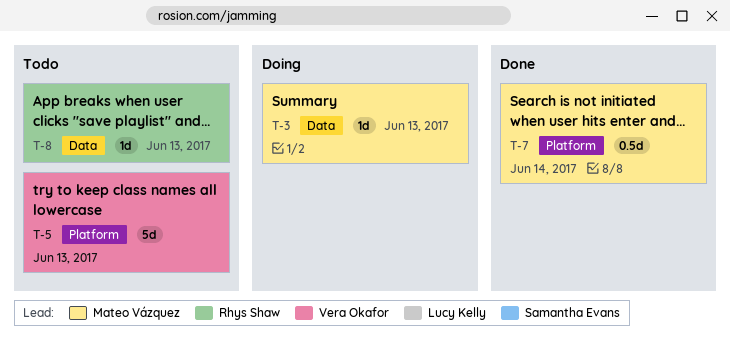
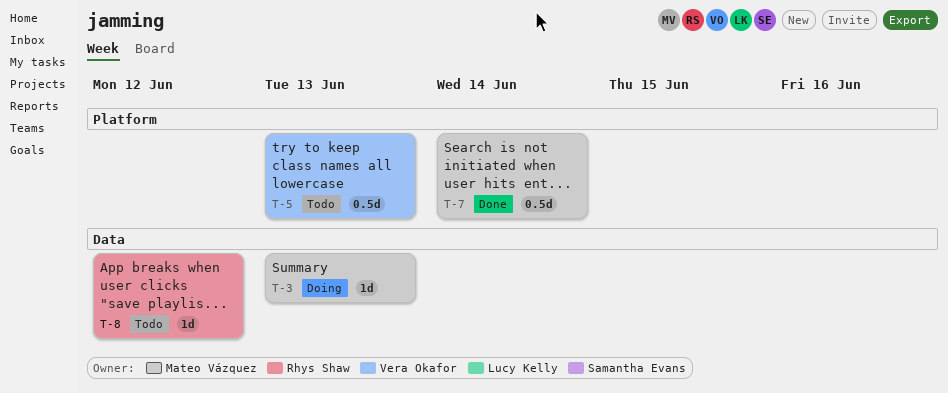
T-5, estimate: 5d -> 0.5d
T-8, due: Jun 13 -> Jun 12

